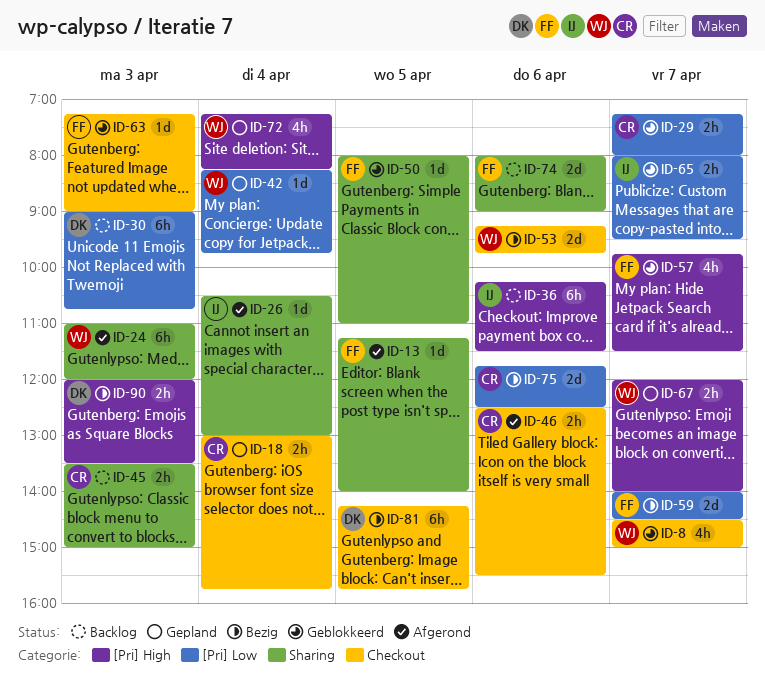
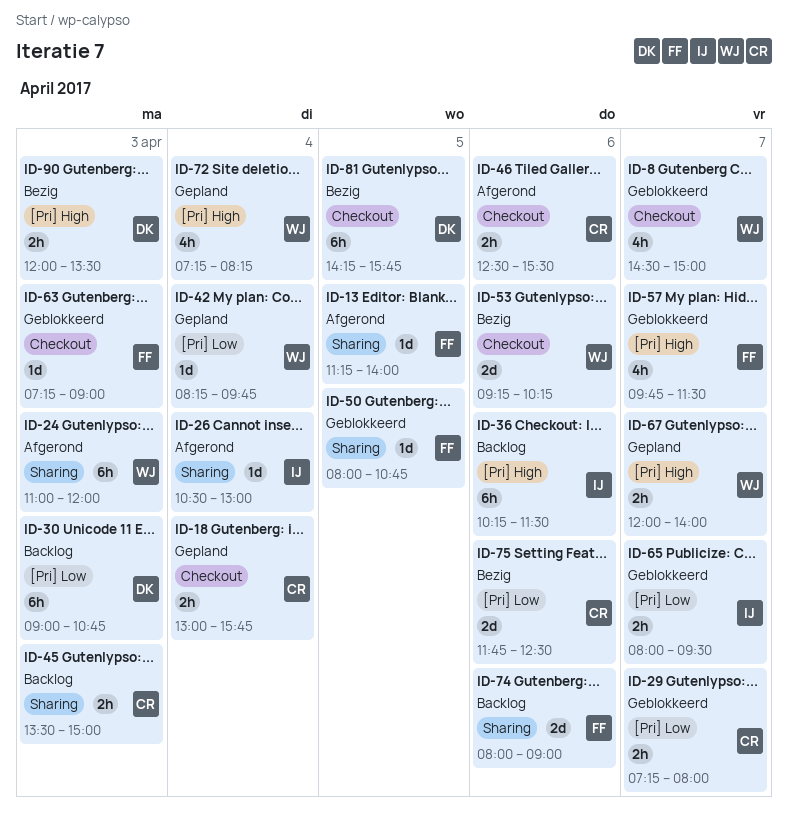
ID-50, ends: 11:00 -> 10:45
ID-53, ends: 09:45 -> 10:15
ID-59: present -> none

